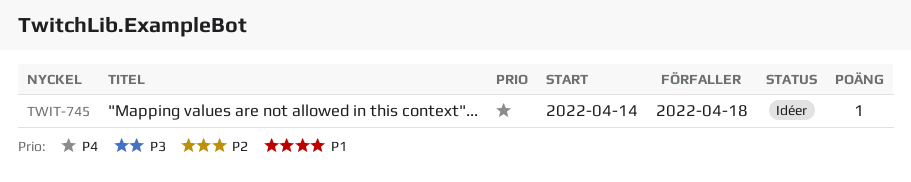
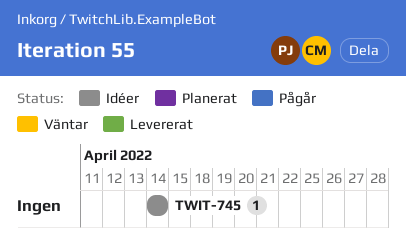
TWIT-745, due: Apr 18 -> Apr 14

